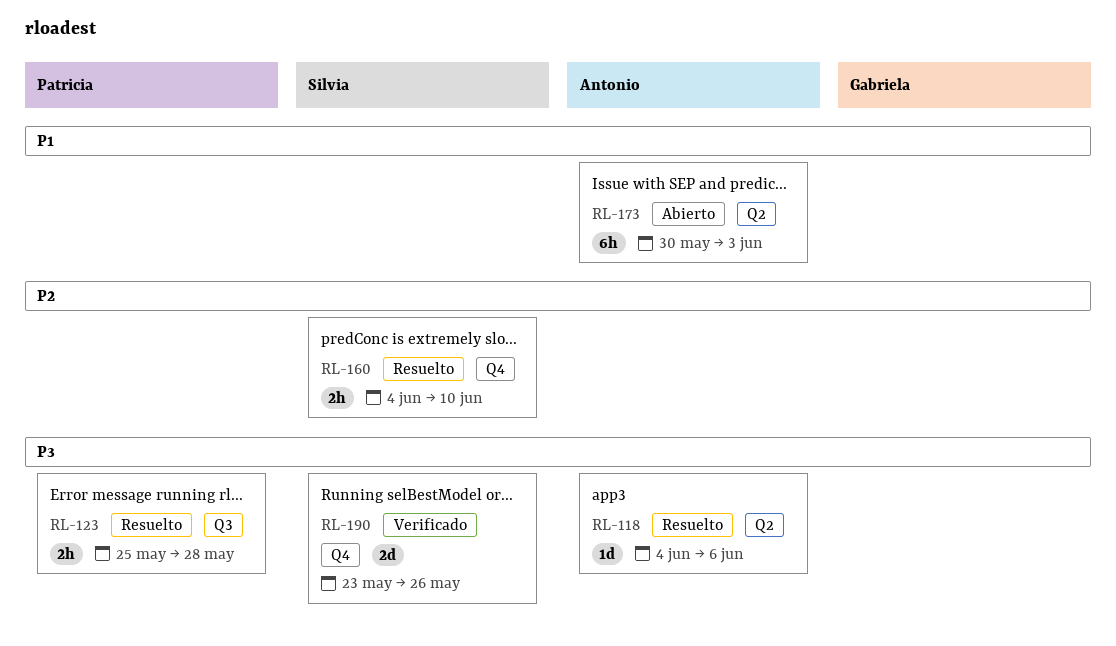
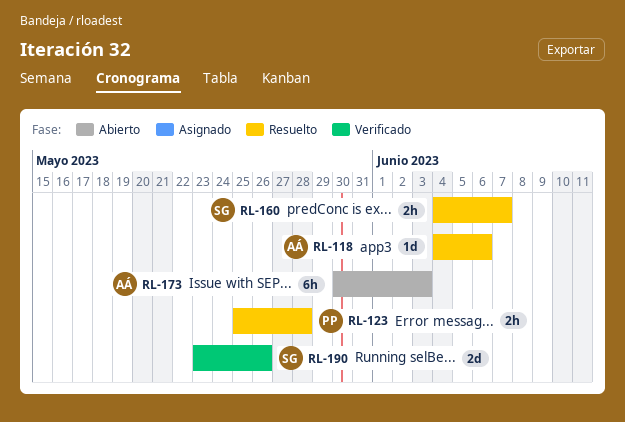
RL-160, due: Jun 10 -> Jun 7

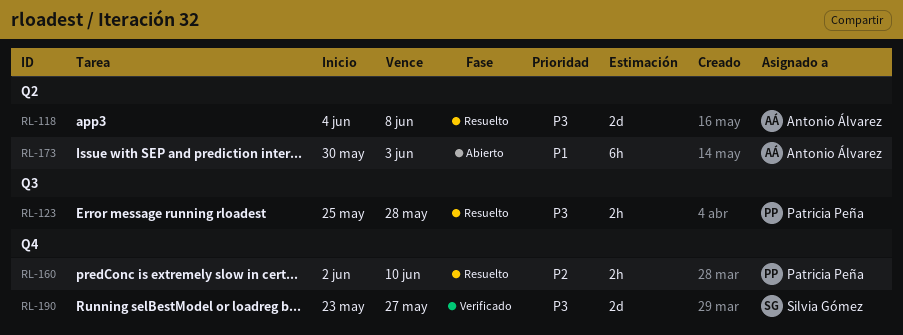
RL-118, estimate: 1d -> 2d
RL-118, due: Jun 6 -> Jun 8
RL-160, owner: Silvia Gómez -> Patricia Peña
RL-160, start: Jun 4 -> Jun 2
RL-160, due: Jun 7 -> Jun 10
RL-190, due: May 26 -> May 27

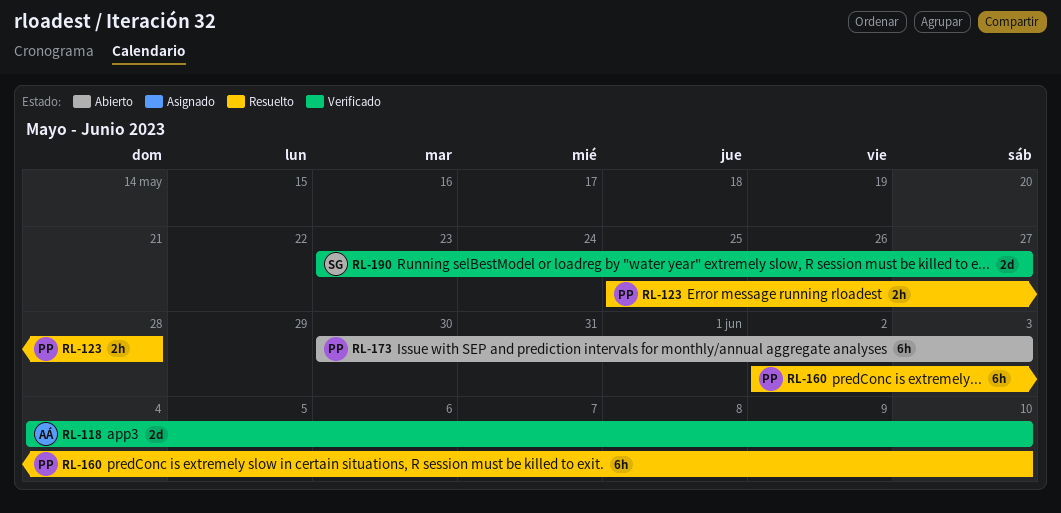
RL-118, status: Resuelto -> Verificado
RL-118, due: Jun 8 -> Jun 10
RL-160, estimate: 2h -> 6h
RL-173, owner: Antonio Álvarez -> Patricia Peña

